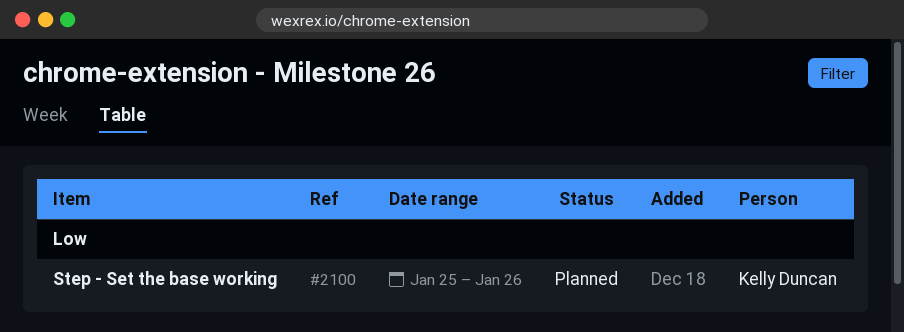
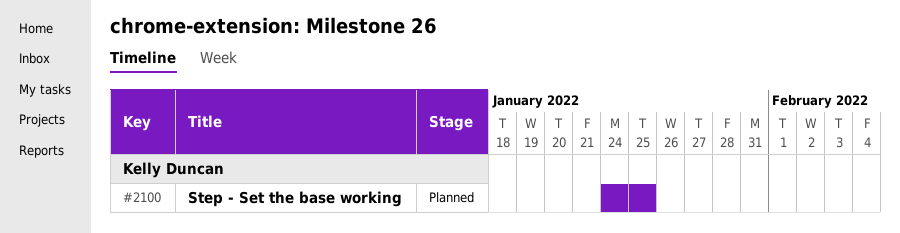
#2100, start: Jan 25 -> Jan 24
#2100, due: Jan 26 -> Jan 25

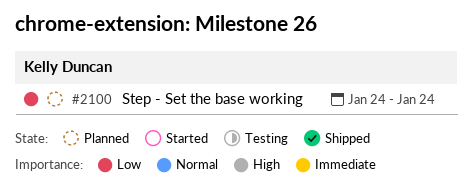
#2100, due: Jan 25 -> Jan 24

